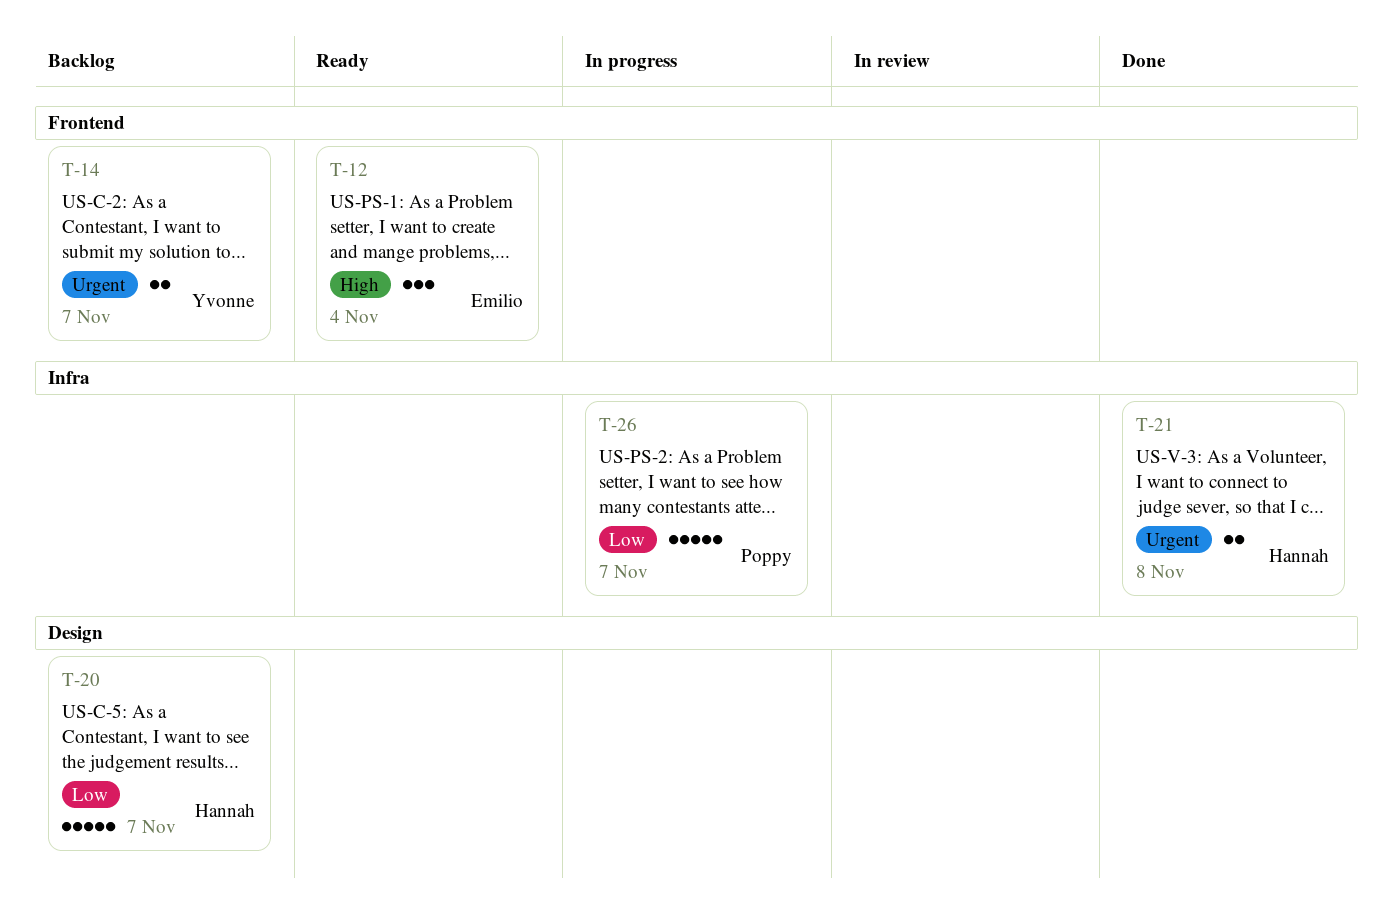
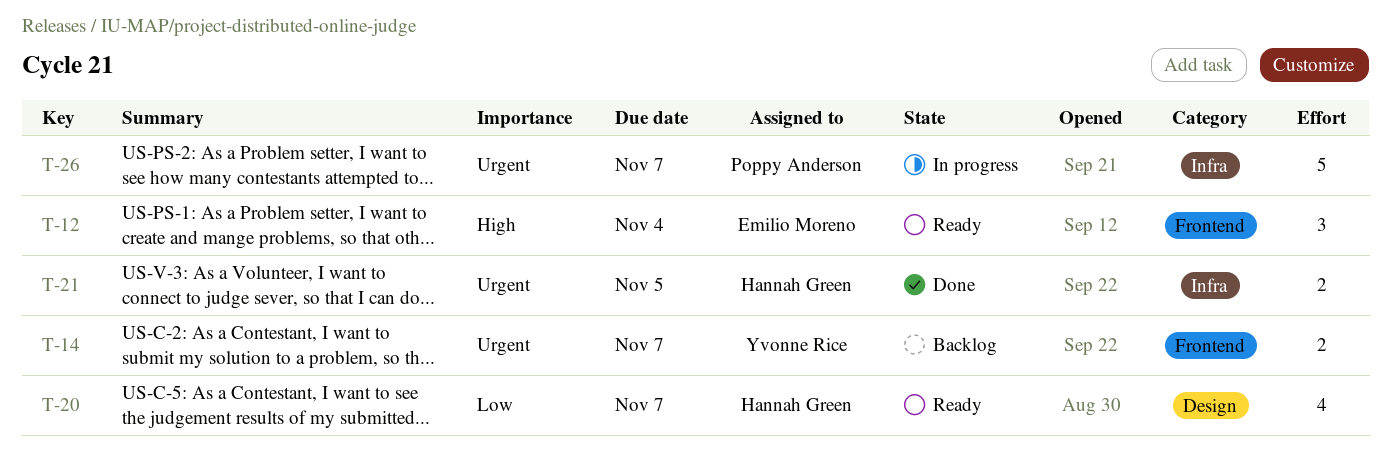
T-20, status: Backlog -> Ready
T-20, estimate: 5 -> 4
T-21, due: Nov 8 -> Nov 5
T-26, priority: Low -> Urgent

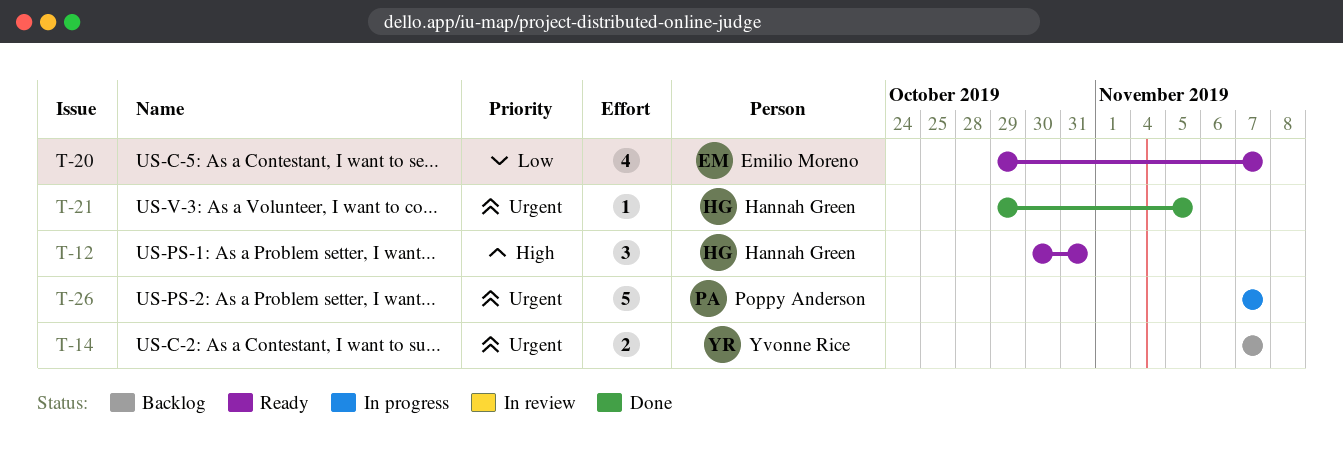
T-12, owner: Emilio Moreno -> Hannah Green
T-12, due: Nov 4 -> Oct 31
T-20, owner: Hannah Green -> Emilio Moreno
T-21, estimate: 2 -> 1

